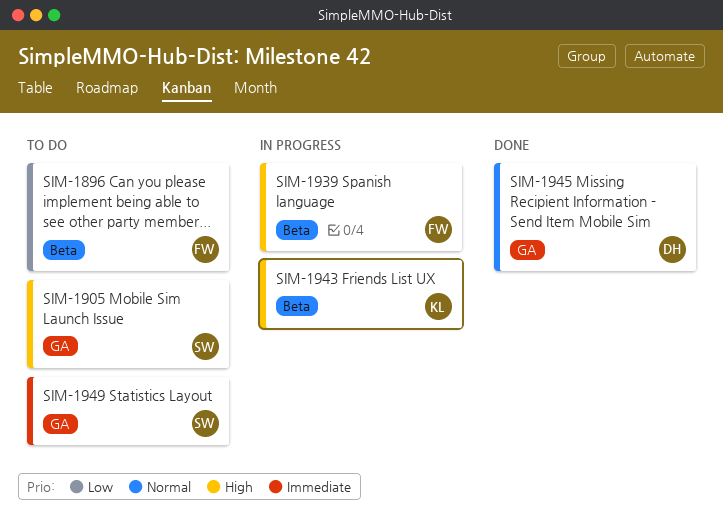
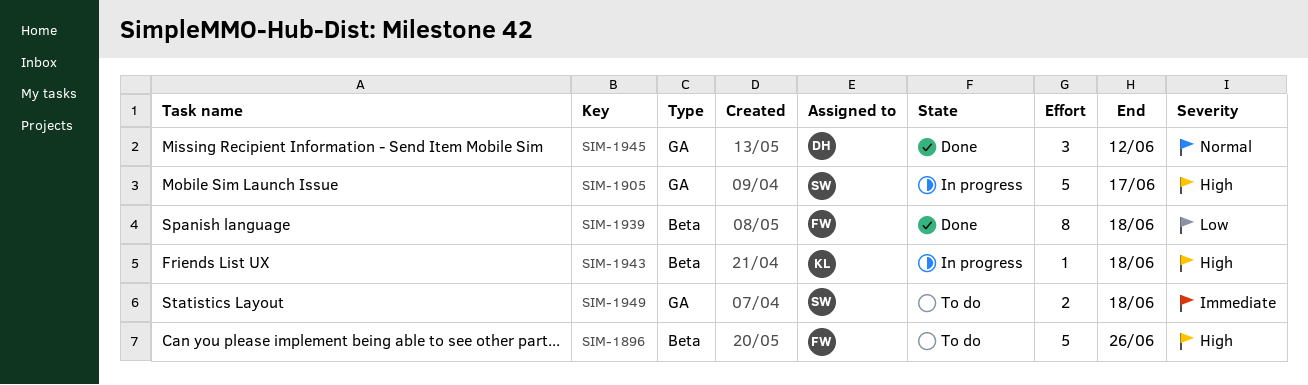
SIM-1896, priority: Low -> High
SIM-1905, status: To do -> In progress
SIM-1939, status: In progress -> Done
SIM-1939, priority: High -> Low

